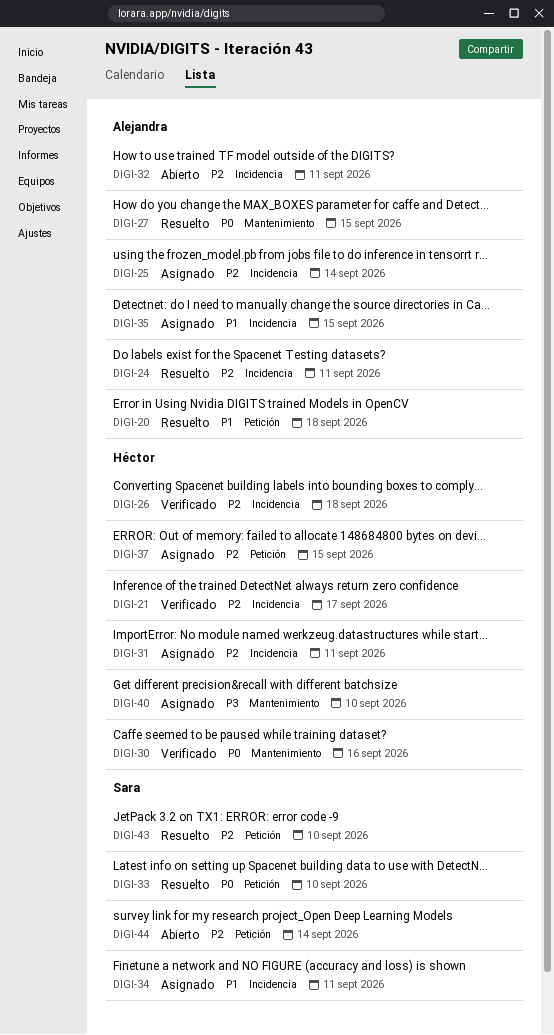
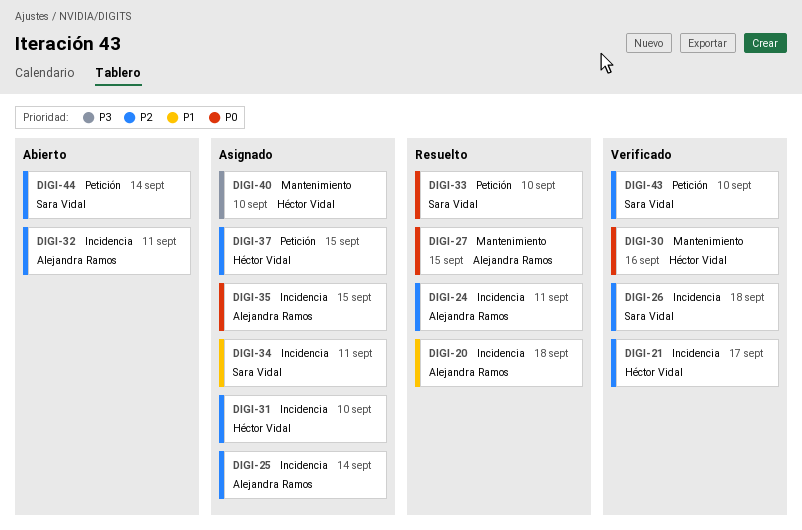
DIGI-20, label: Petición -> Incidencia
DIGI-26, owner: Héctor Vidal -> Sara Vidal
DIGI-31, due: Sep 11 -> Sep 10
DIGI-35, priority: P1 -> P0
DIGI-43, status: Resuelto -> Verificado

